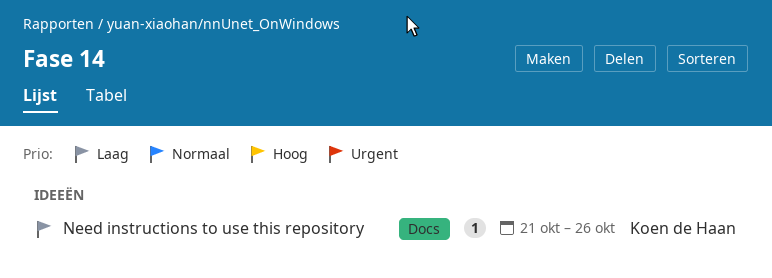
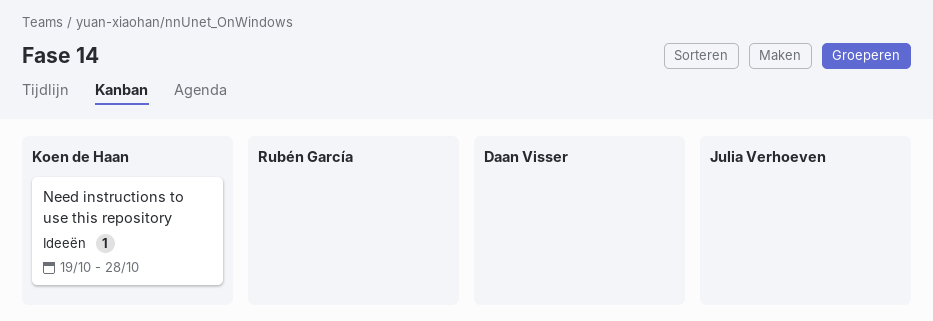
Need instructions to use this repository, start: Oct 21 -> Oct 19
Need instructions to use this repository, due: Oct 26 -> Oct 28

